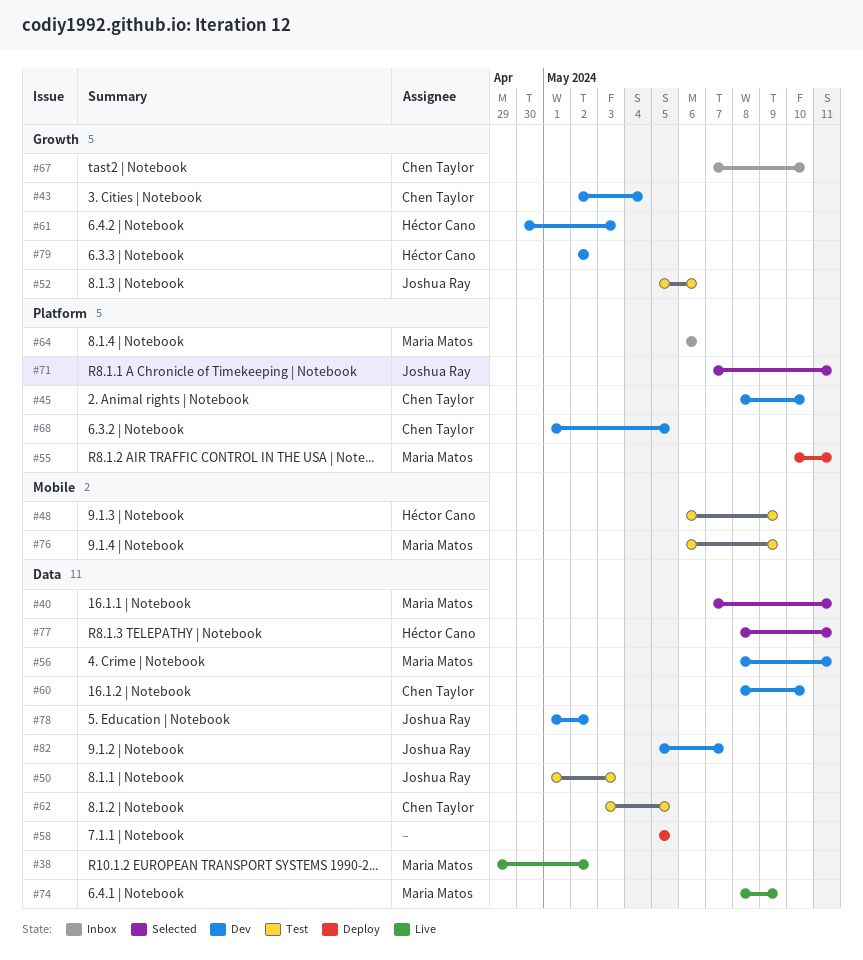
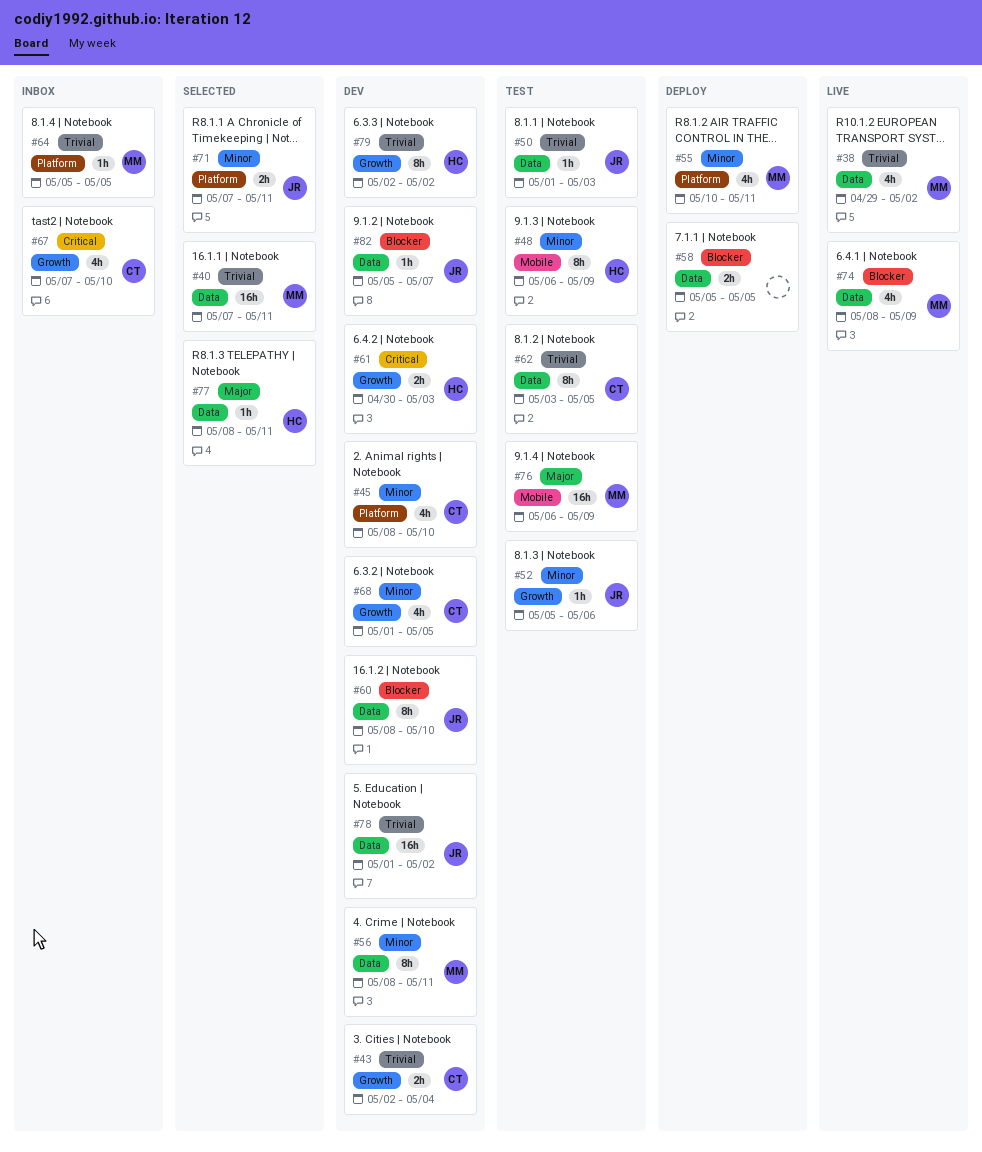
#60, owner: Chen Taylor -> Joshua Ray
#64, start: May 6 -> May 5
#64, due: May 6 -> May 5
#68, label: Platform -> Growth

